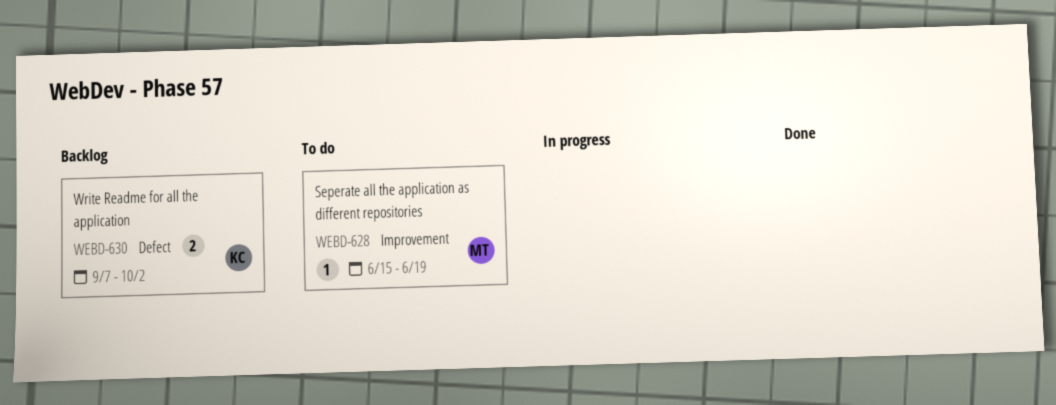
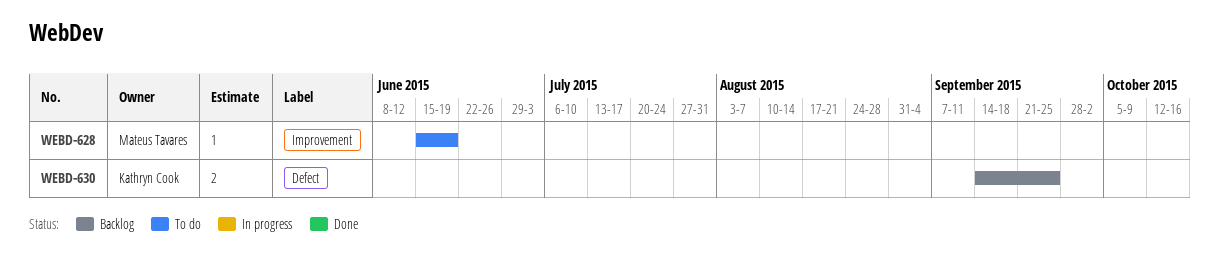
WEBD-630, start: Sep 7 -> Sep 14
WEBD-630, due: Oct 2 -> Sep 25

